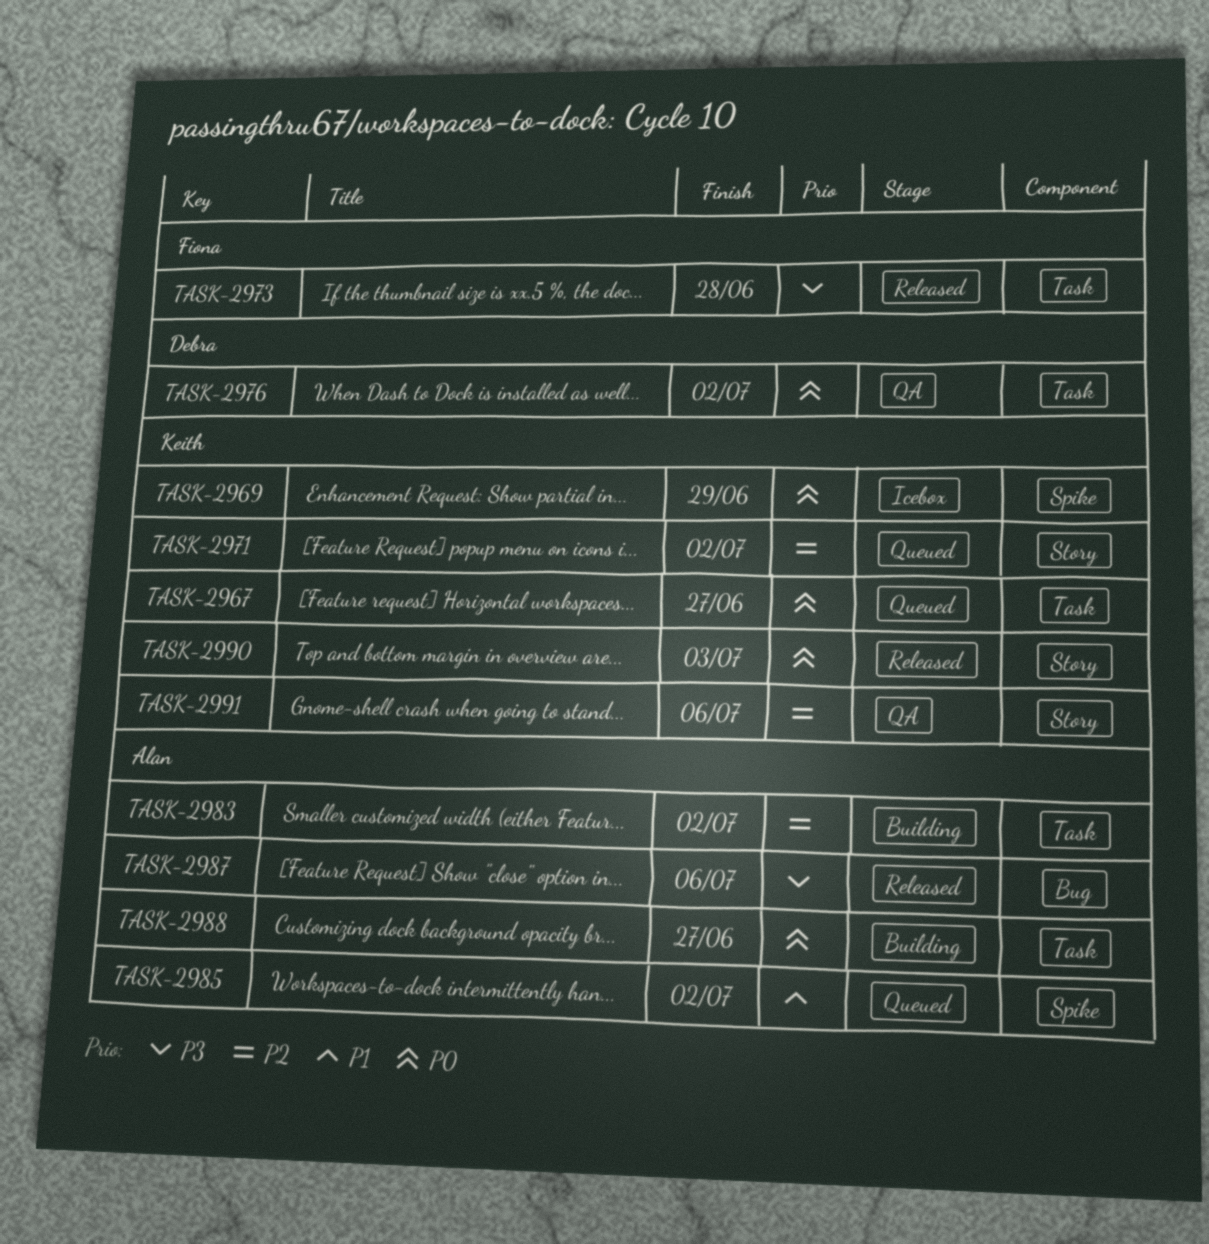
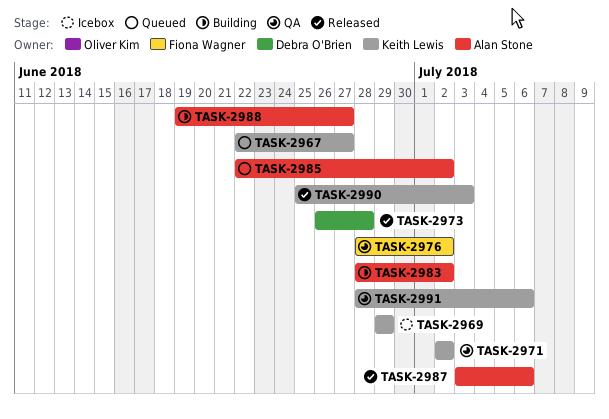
TASK-2971, status: Queued -> QA
TASK-2973, owner: Fiona Wagner -> Debra O'Brien
TASK-2976, owner: Debra O'Brien -> Fiona Wagner

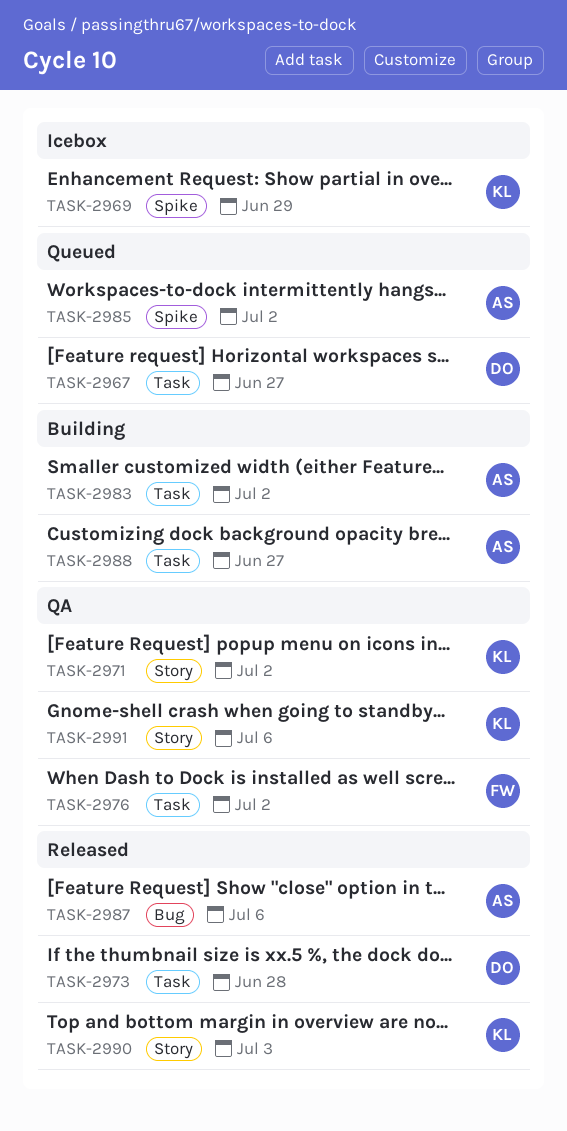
TASK-2967, owner: Keith Lewis -> Debra O'Brien

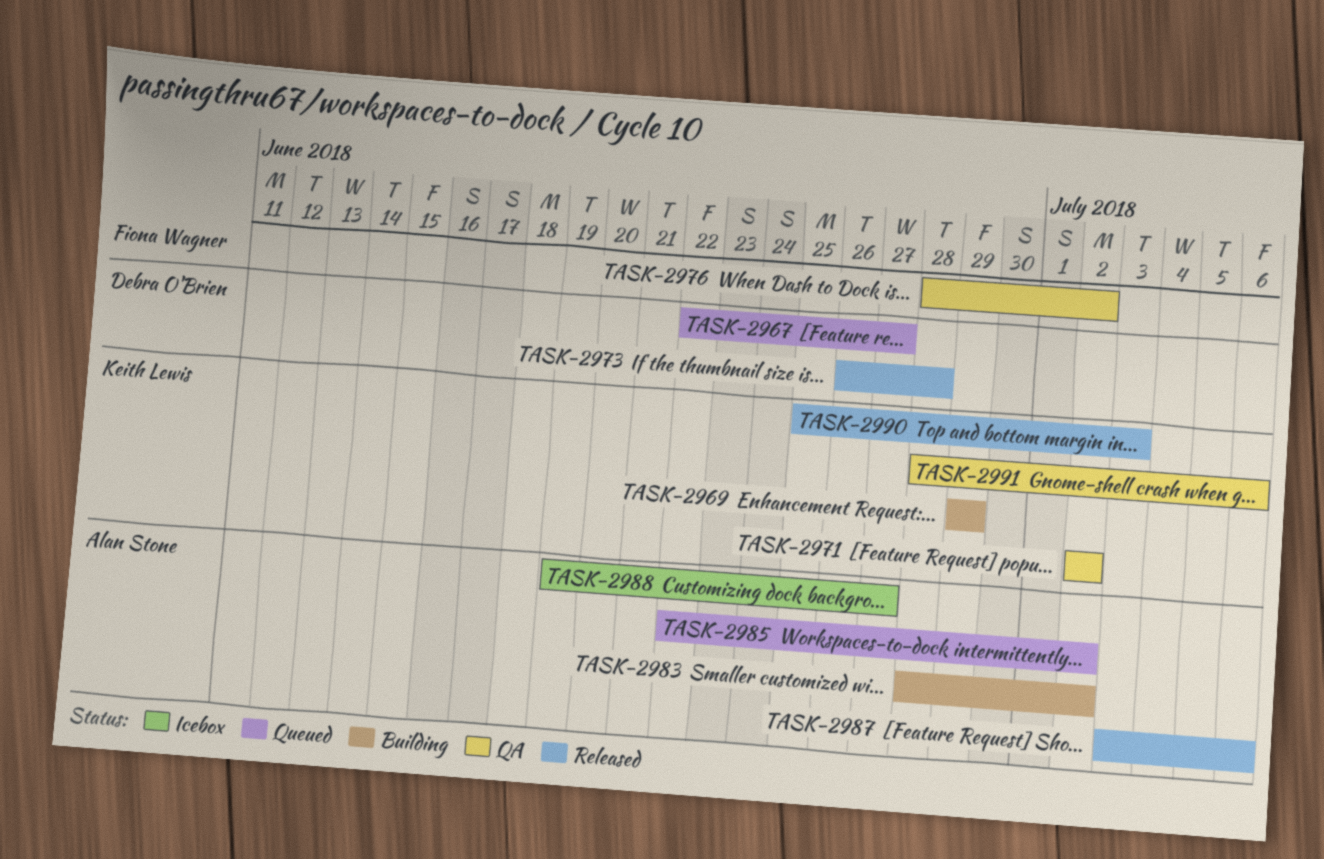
TASK-2969, status: Icebox -> Building
TASK-2988, status: Building -> Icebox

